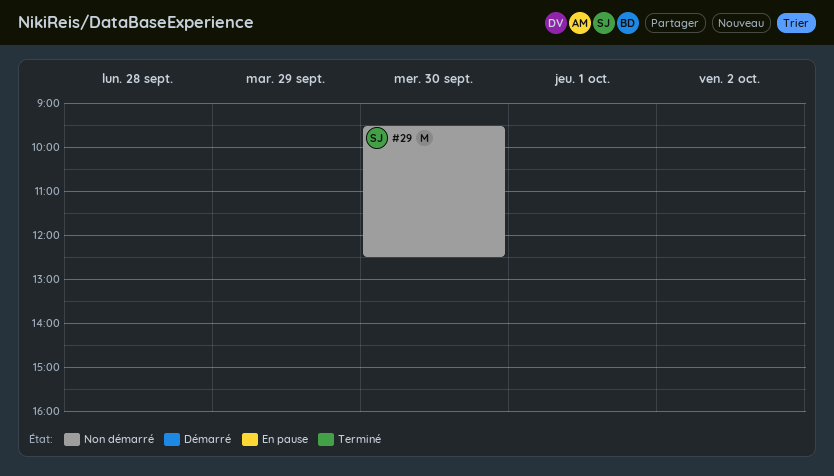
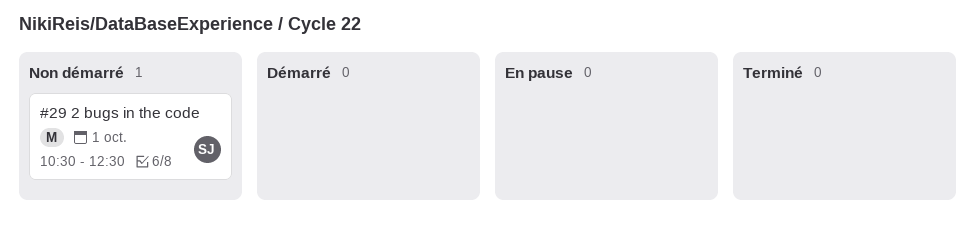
#29, day: Sep 30 -> Oct 1
#29, begins: 09:30 -> 10:30

